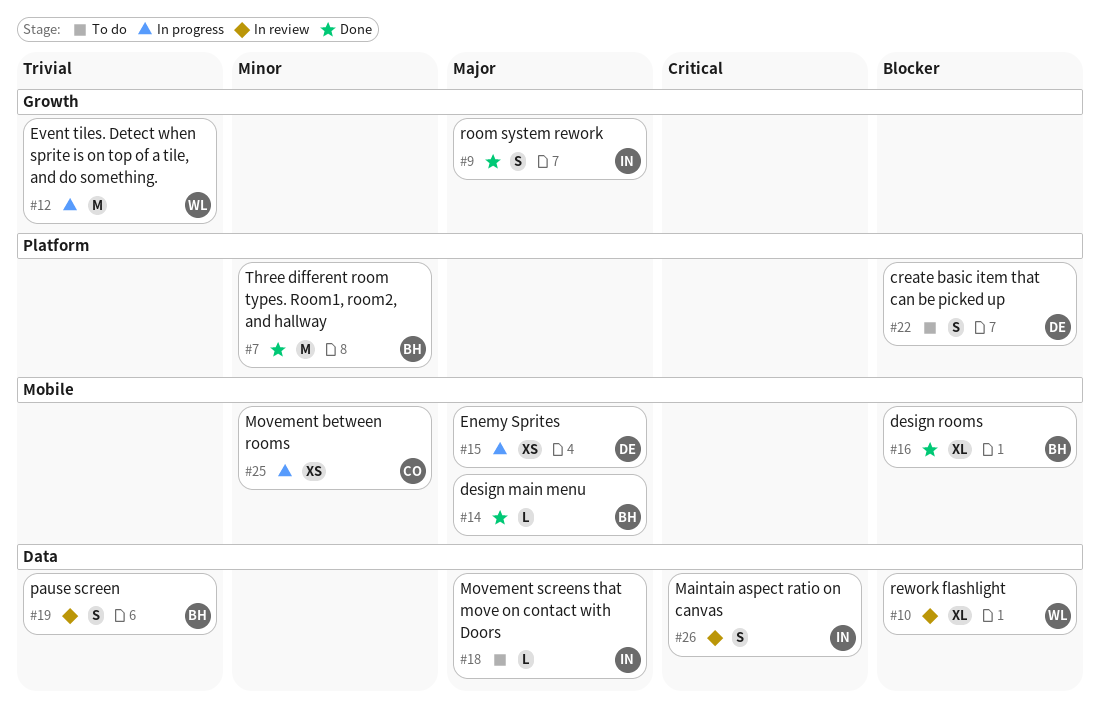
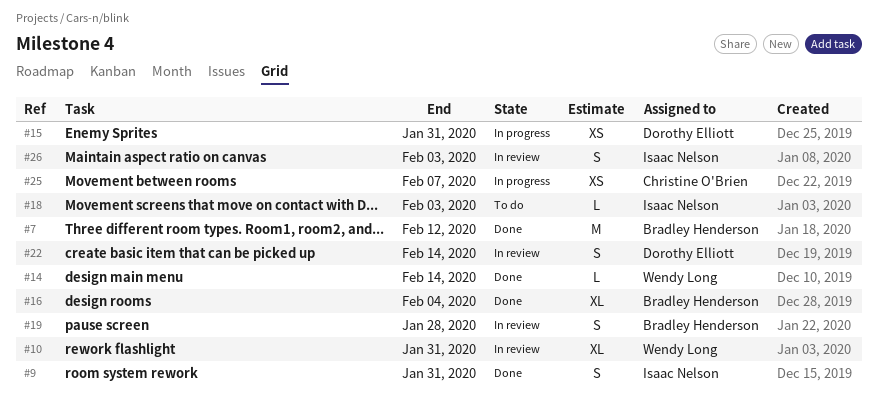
#12: present -> none
#14, owner: Bradley Henderson -> Wendy Long
#22, status: To do -> In review

